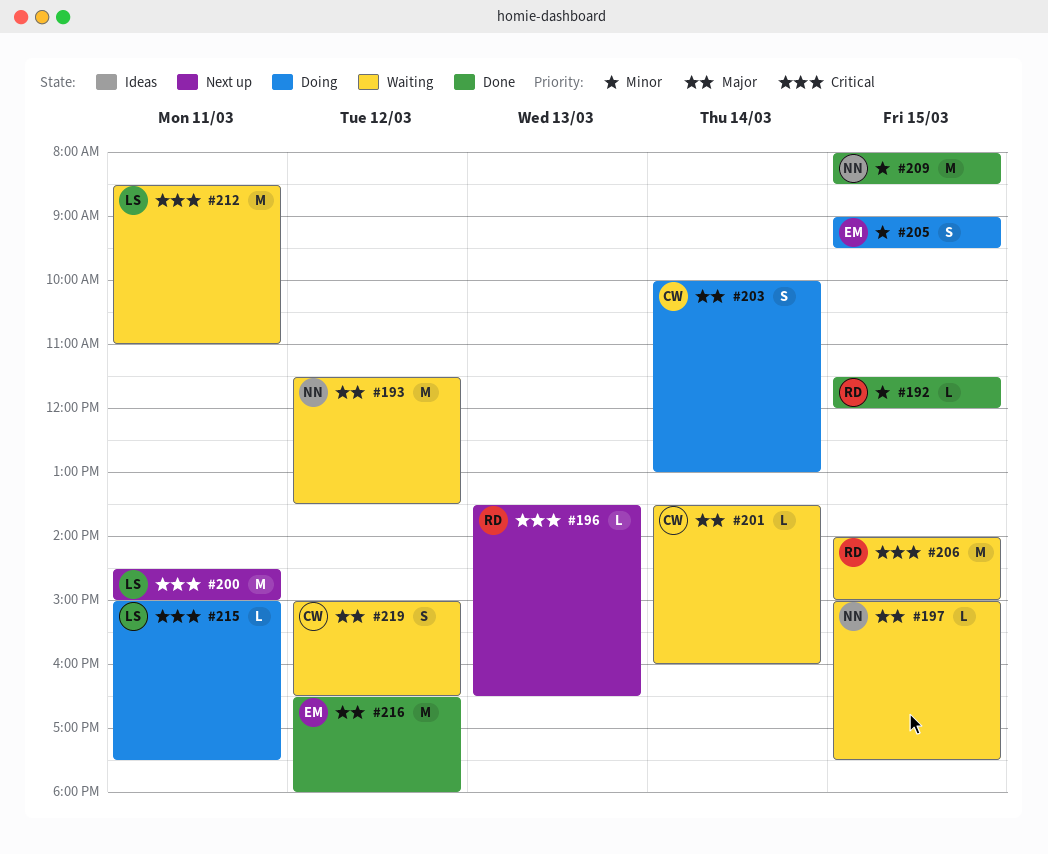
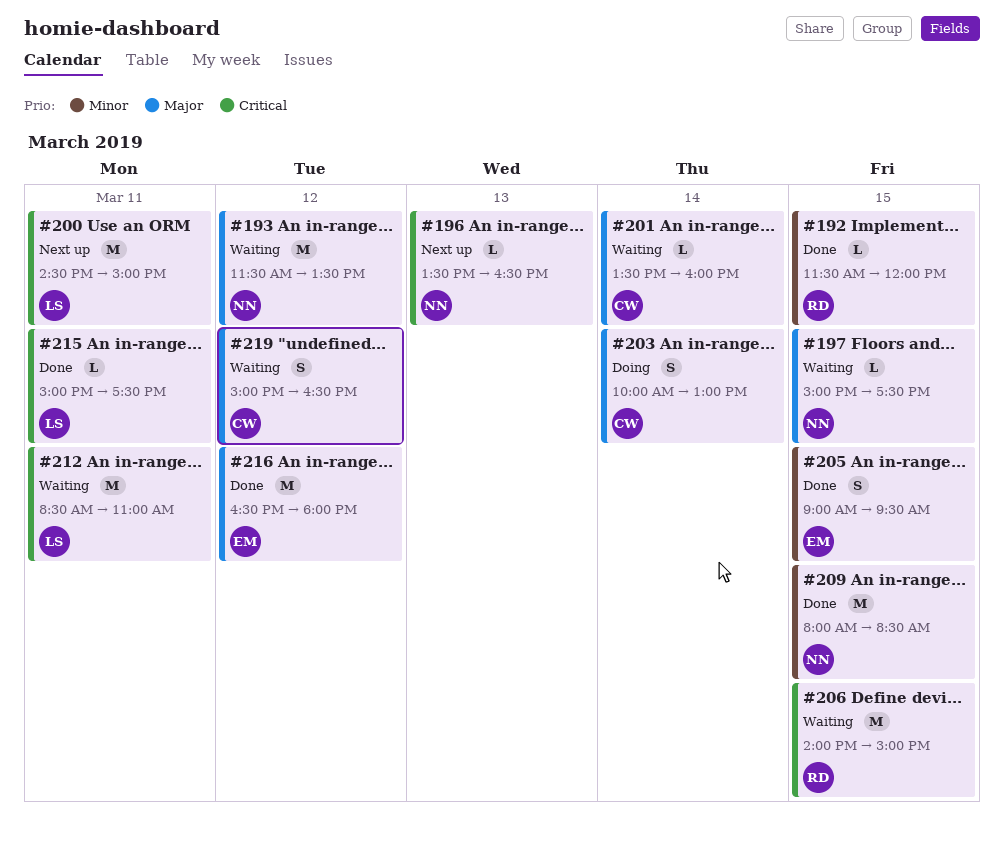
#196, owner: RD -> NN
#205, status: Doing -> Done
#215, status: Doing -> Done

